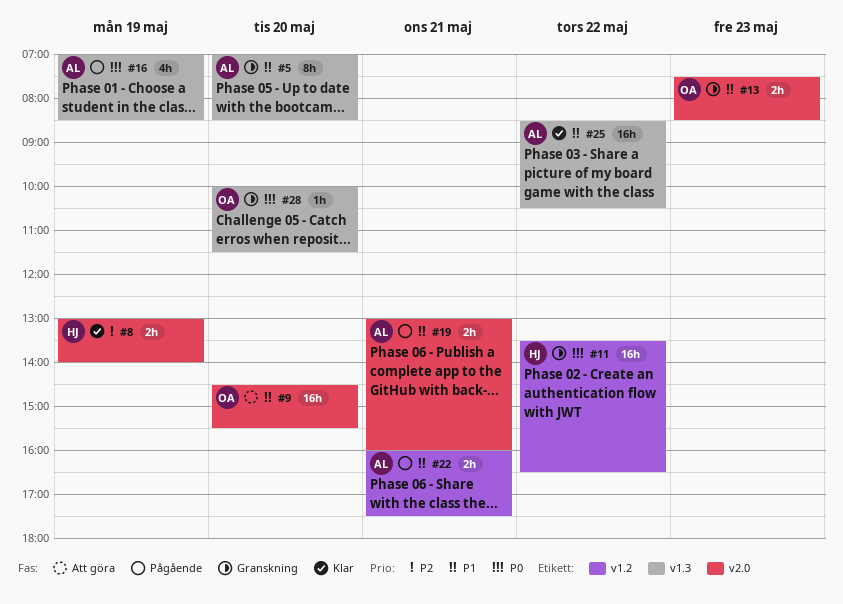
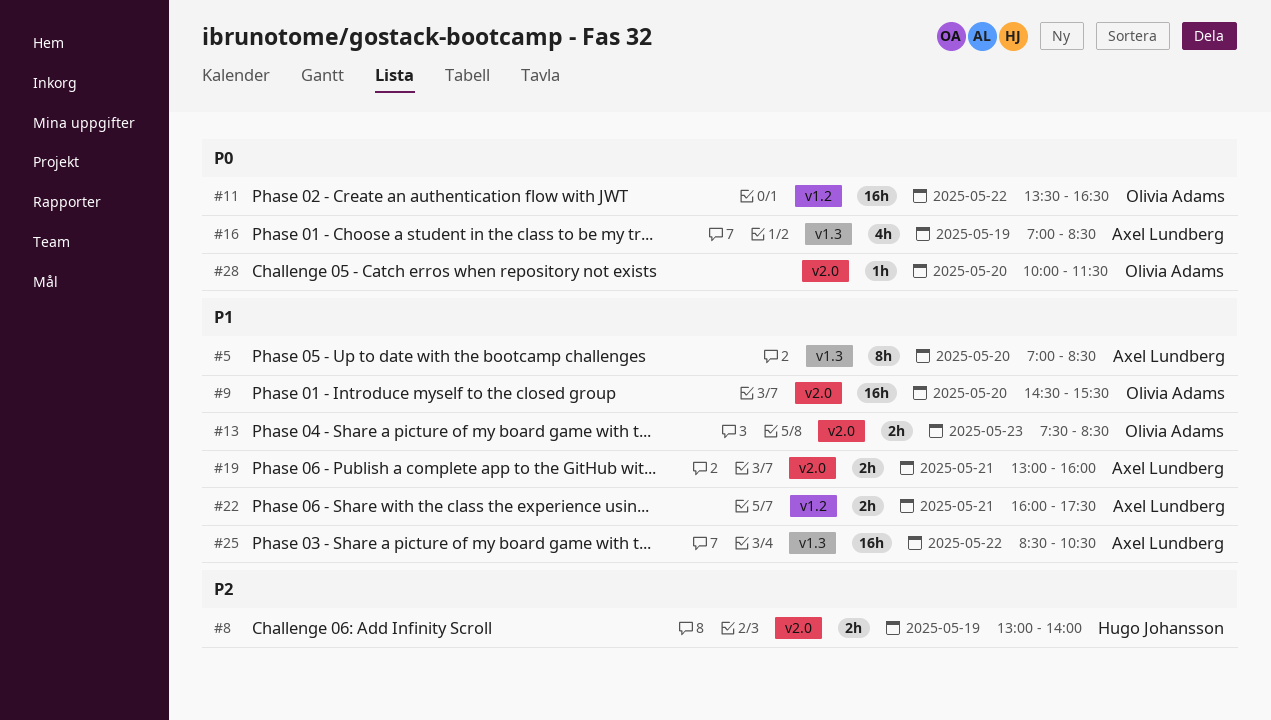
#11, owner: Hugo Johansson -> Olivia Adams
#28, label: v1.3 -> v2.0

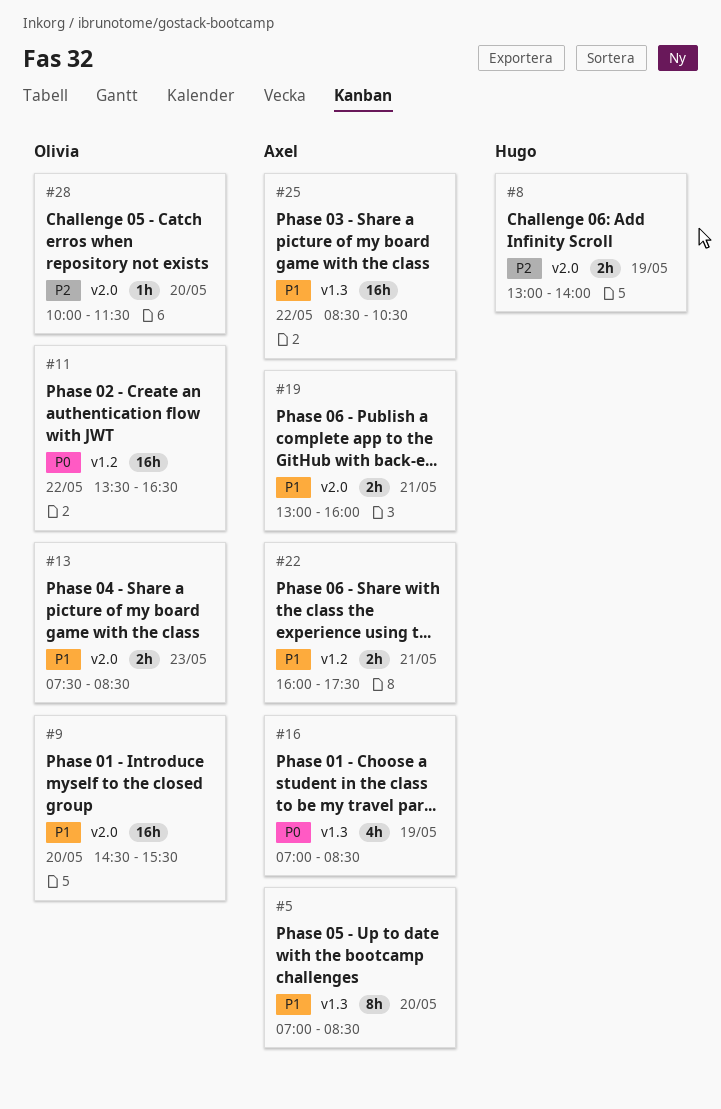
#28, priority: P0 -> P2

